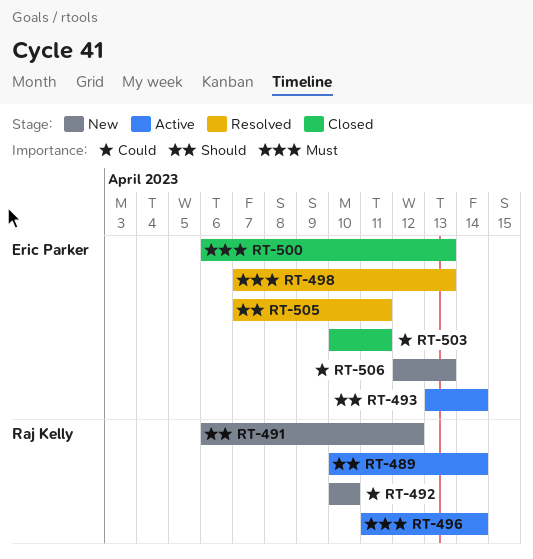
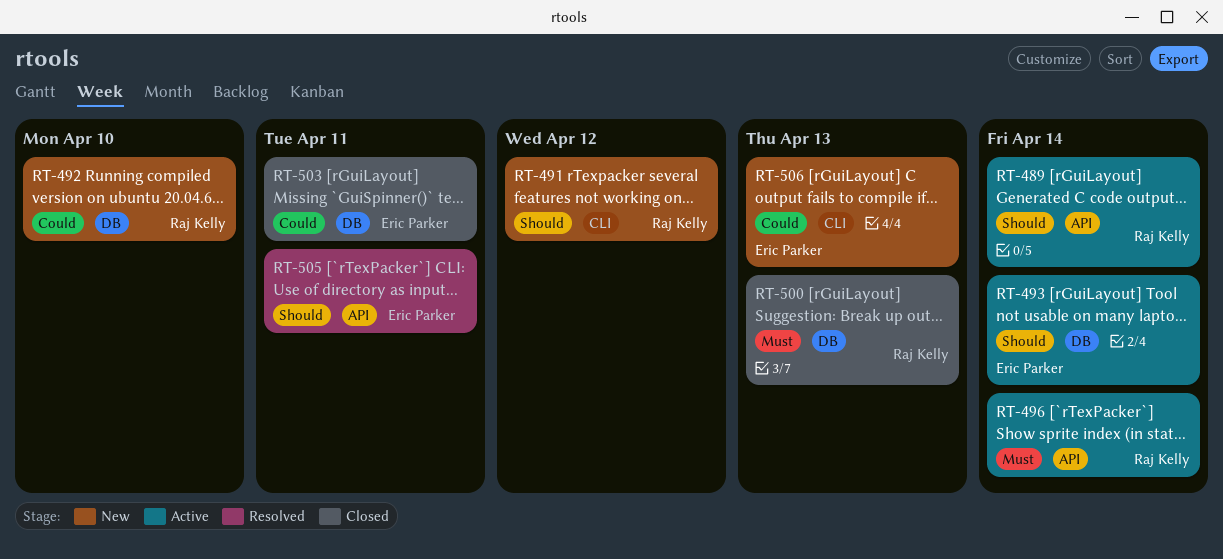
RT-498: present -> none
RT-500, owner: Eric Parker -> Raj Kelly

